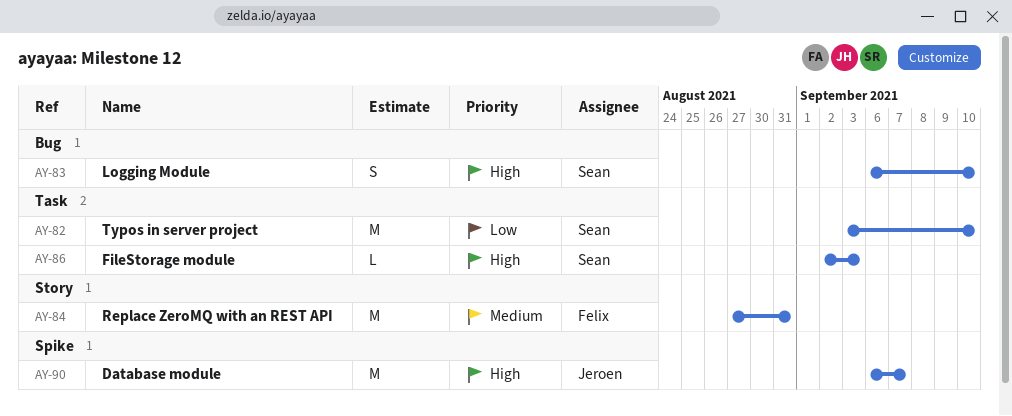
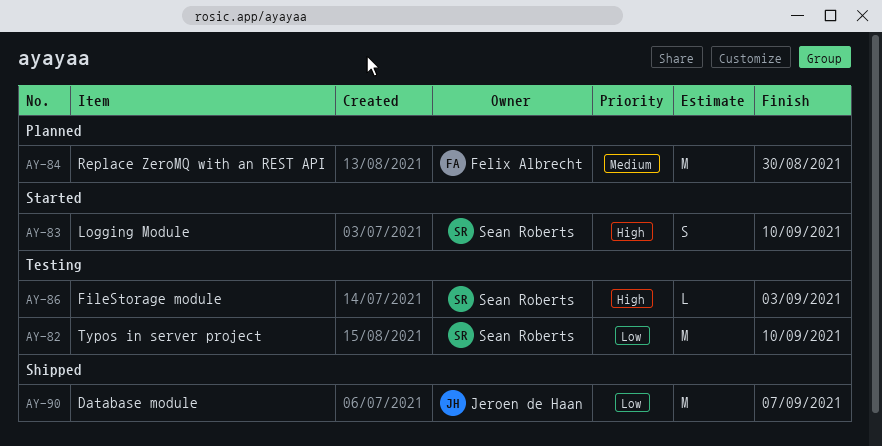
AY-84, due: Aug 31 -> Aug 30
AY-90, priority: High -> Low

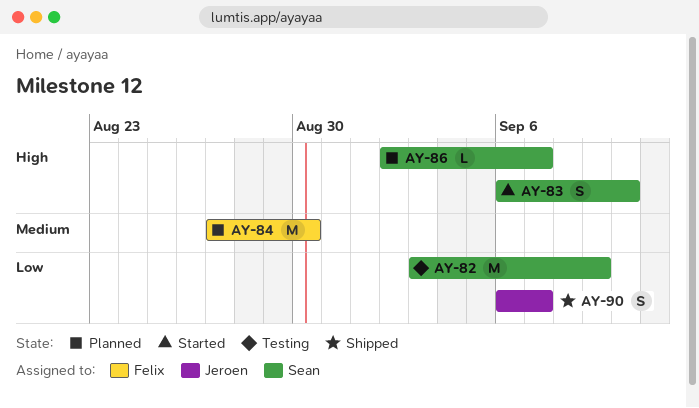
AY-82, due: Sep 10 -> Sep 9
AY-86, status: Testing -> Planned
AY-86, due: Sep 3 -> Sep 7
AY-90, estimate: M -> S

